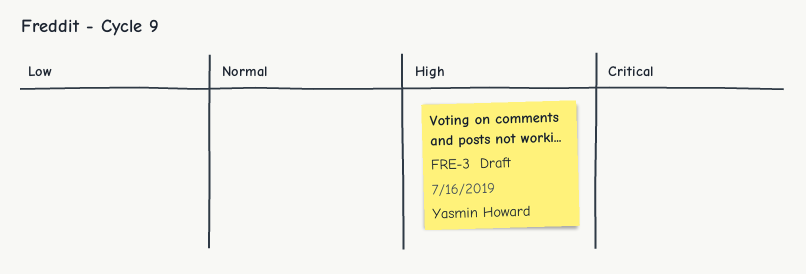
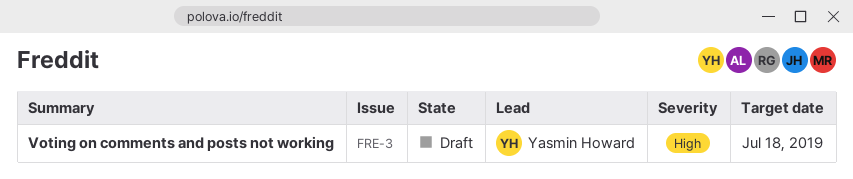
FRE-3, due: Jul 16 -> Jul 18

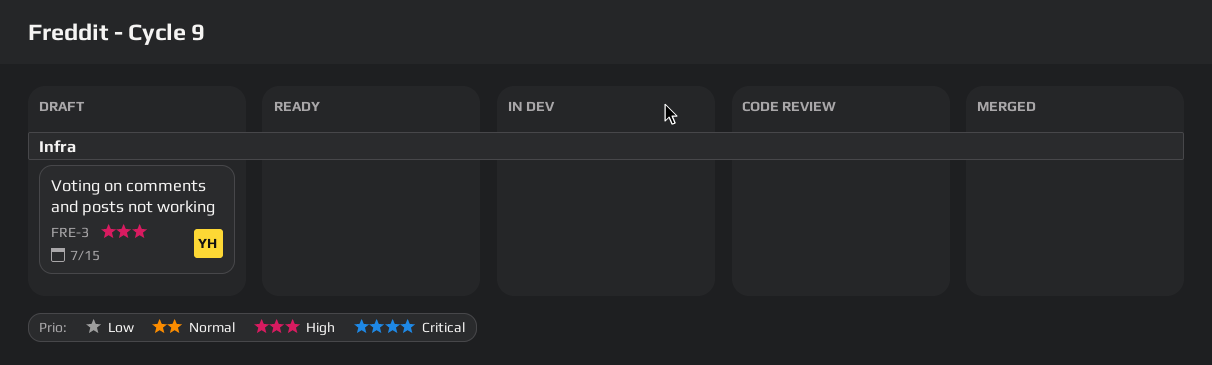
FRE-3, due: Jul 18 -> Jul 15

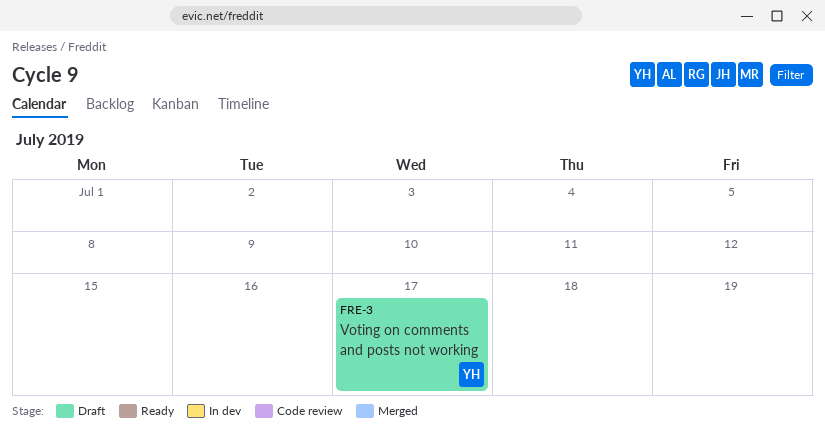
FRE-3, due: Jul 15 -> Jul 17

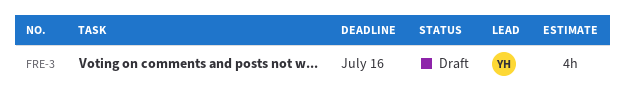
FRE-3, due: Jul 17 -> Jul 16

